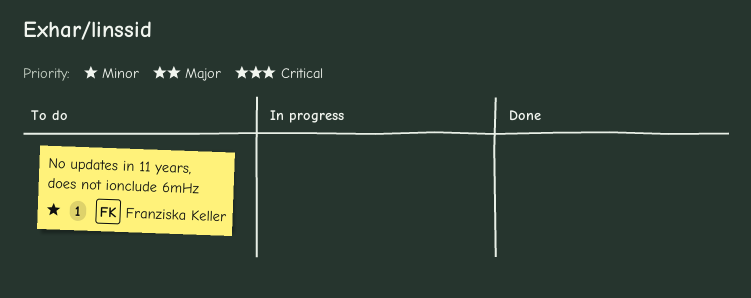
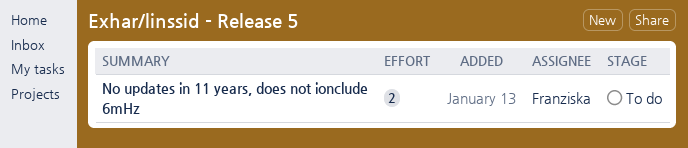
No updates in 11 years, does not ionclude 6mHz, estimate: 1 -> 2

